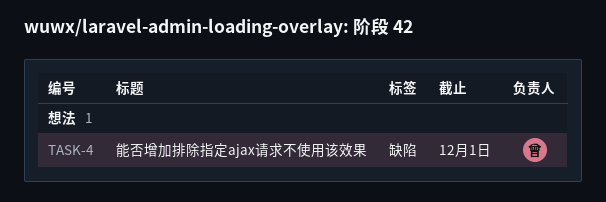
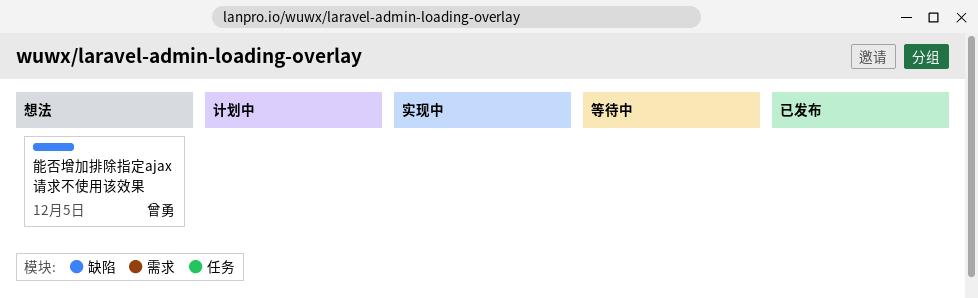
能否增加排除指定ajax请求不使用该效果, due: Dec 1 -> Dec 5

